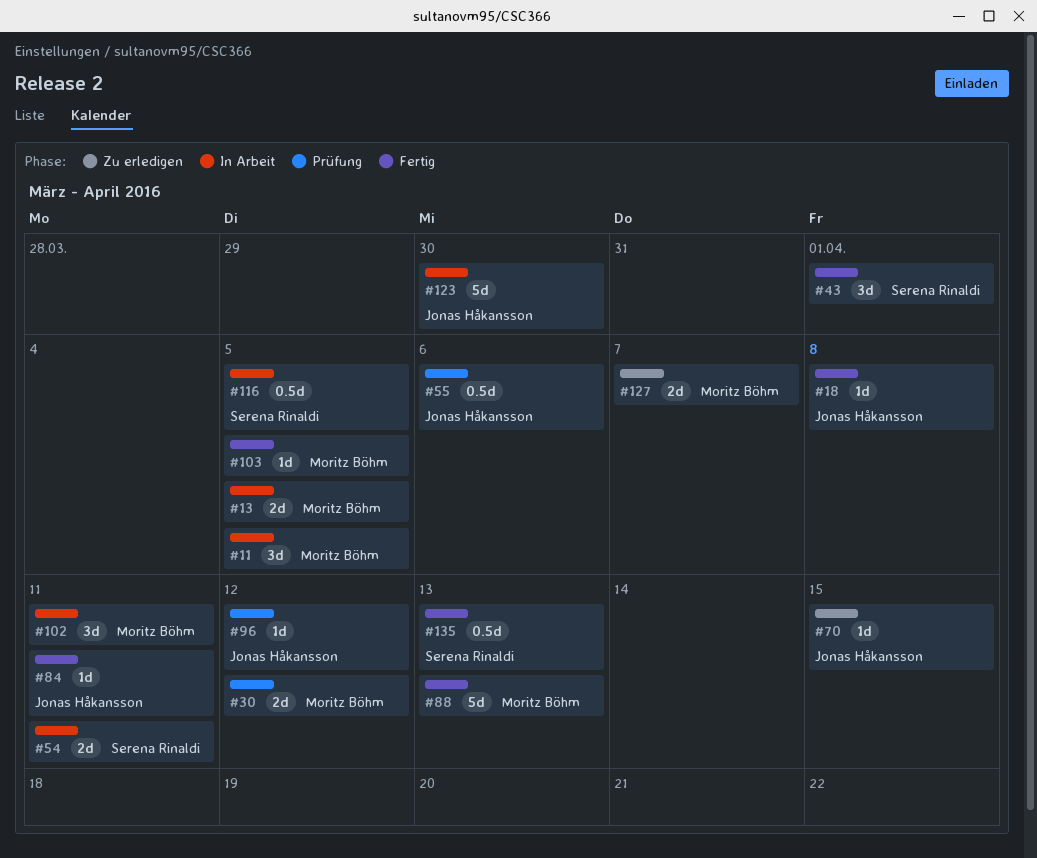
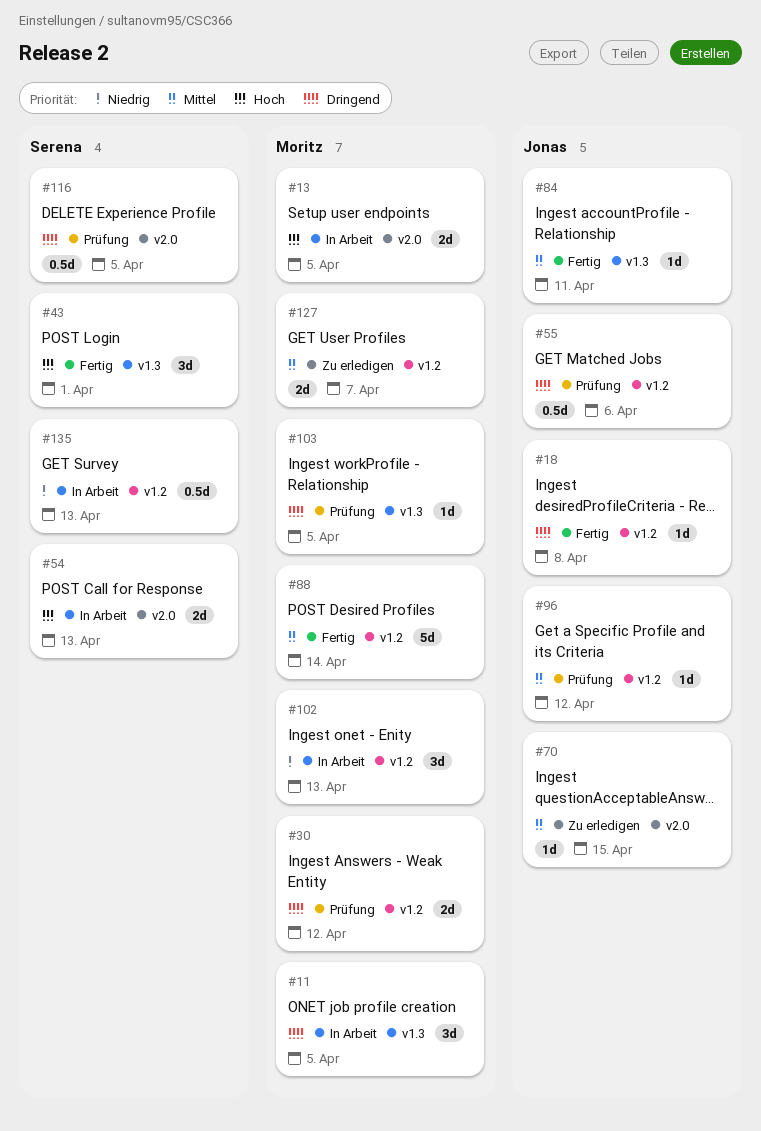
#54, due: Apr 11 -> Apr 13
#88, due: Apr 13 -> Apr 14
#102, due: Apr 11 -> Apr 13
#103, status: Fertig -> Prüfung
#116, status: In Arbeit -> Prüfung
#123: present -> none
#135, status: Fertig -> In Arbeit

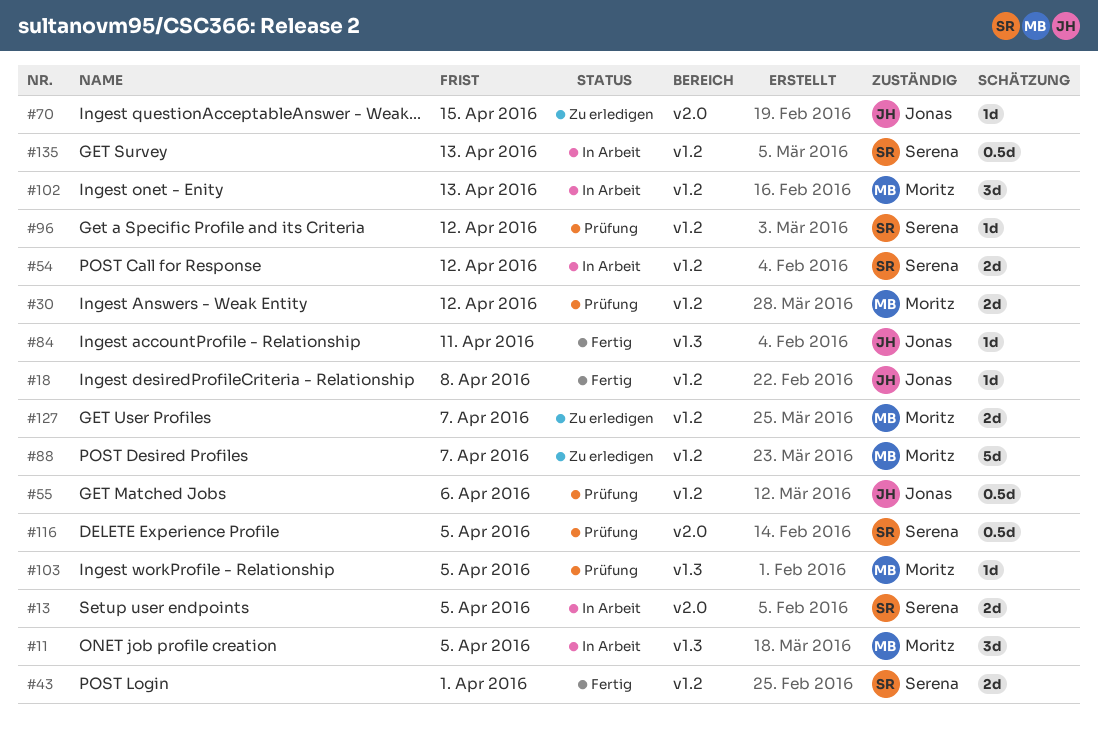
#13, owner: Moritz -> Serena
#43, label: v1.3 -> v1.2
#43, estimate: 3d -> 2d
#54, label: v2.0 -> v1.2
#54, due: Apr 13 -> Apr 12
#88, status: Fertig -> Zu erledigen
#88, due: Apr 14 -> Apr 7
#96, owner: Jonas -> Serena

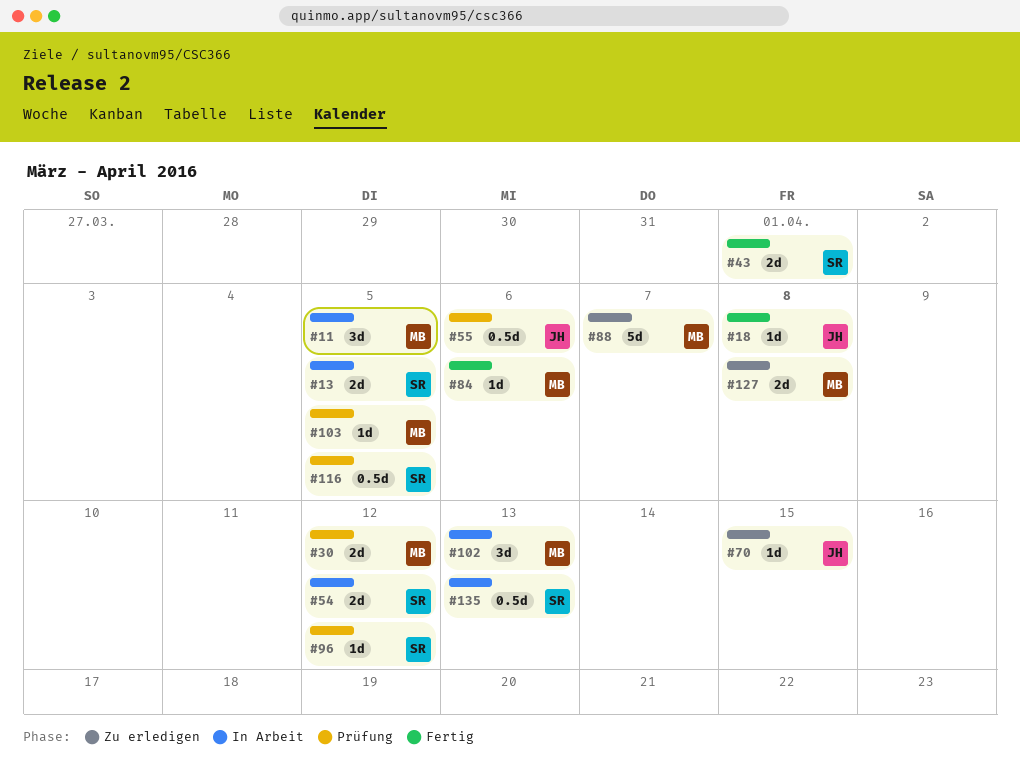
#84, owner: Jonas -> Moritz
#84, due: Apr 11 -> Apr 6
#127, due: Apr 7 -> Apr 8

